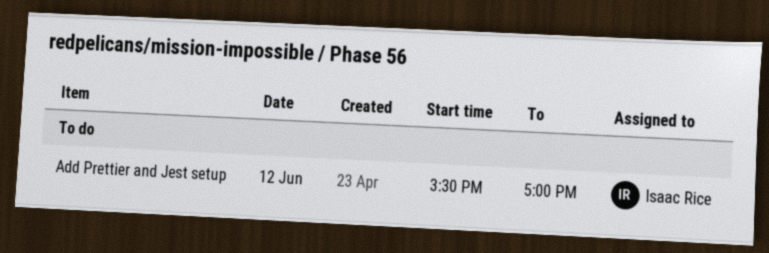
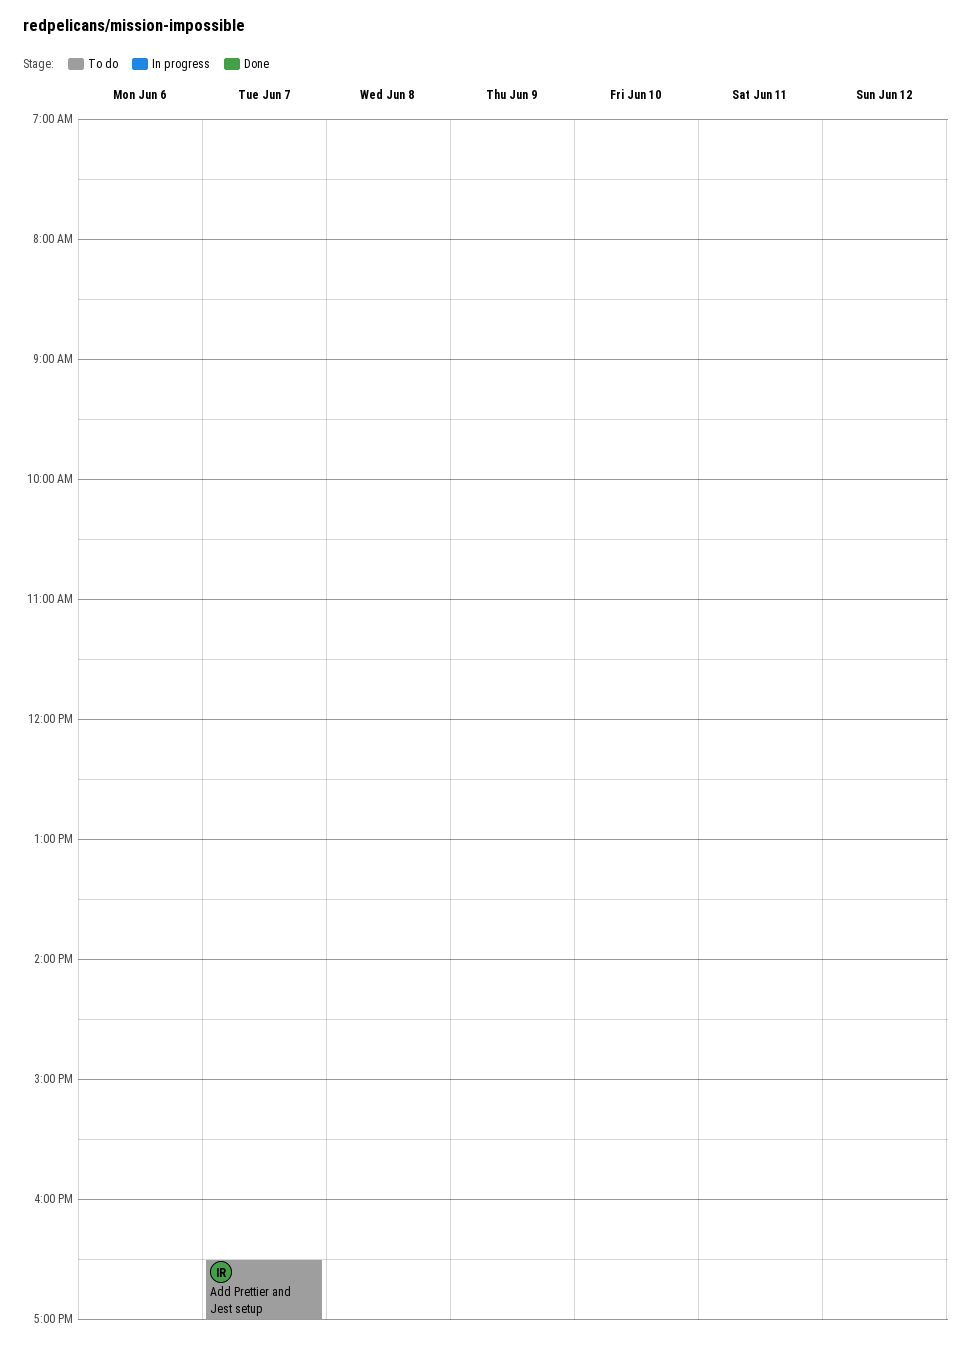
Add Prettier and Jest setup, day: Jun 12 -> Jun 7
Add Prettier and Jest setup, begins: 15:30 -> 16:30

